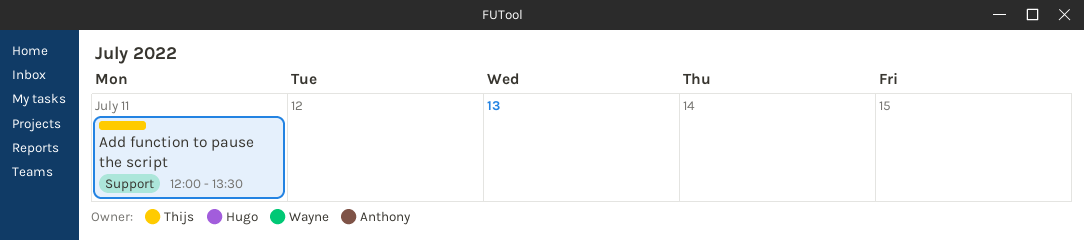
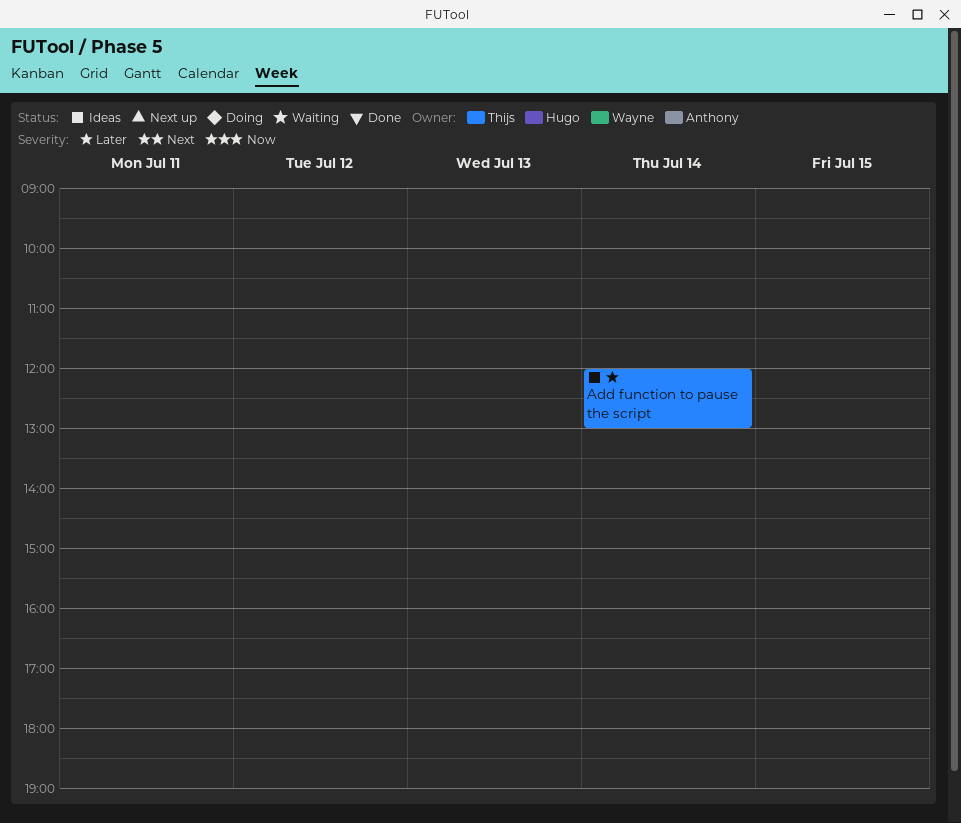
Add function to pause the script, day: Jul 11 -> Jul 14
Add function to pause the script, ends: 13:30 -> 13:00

